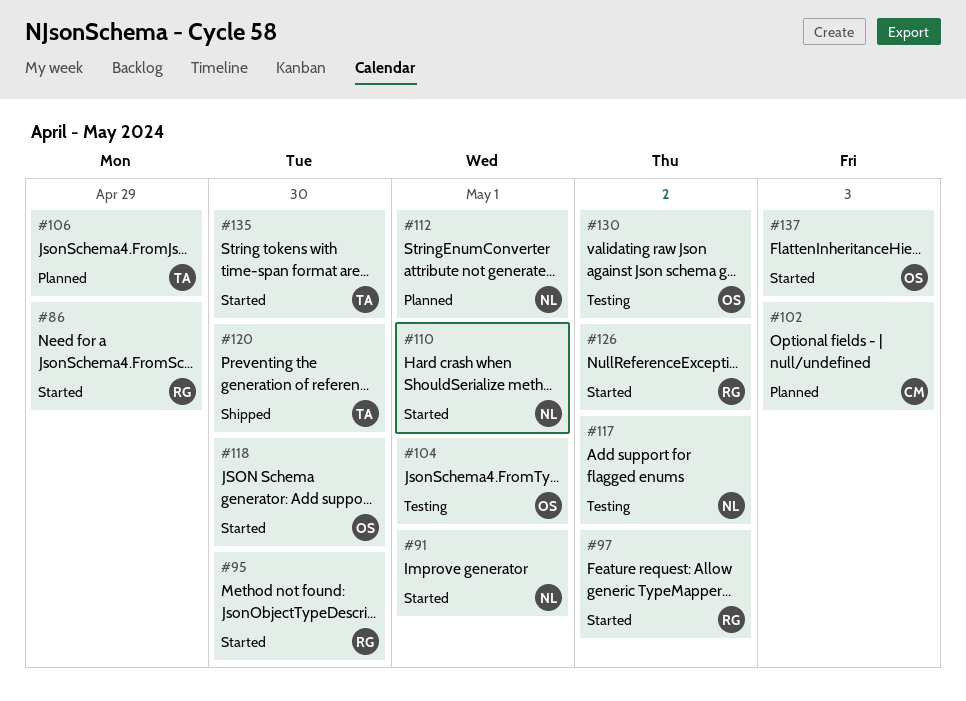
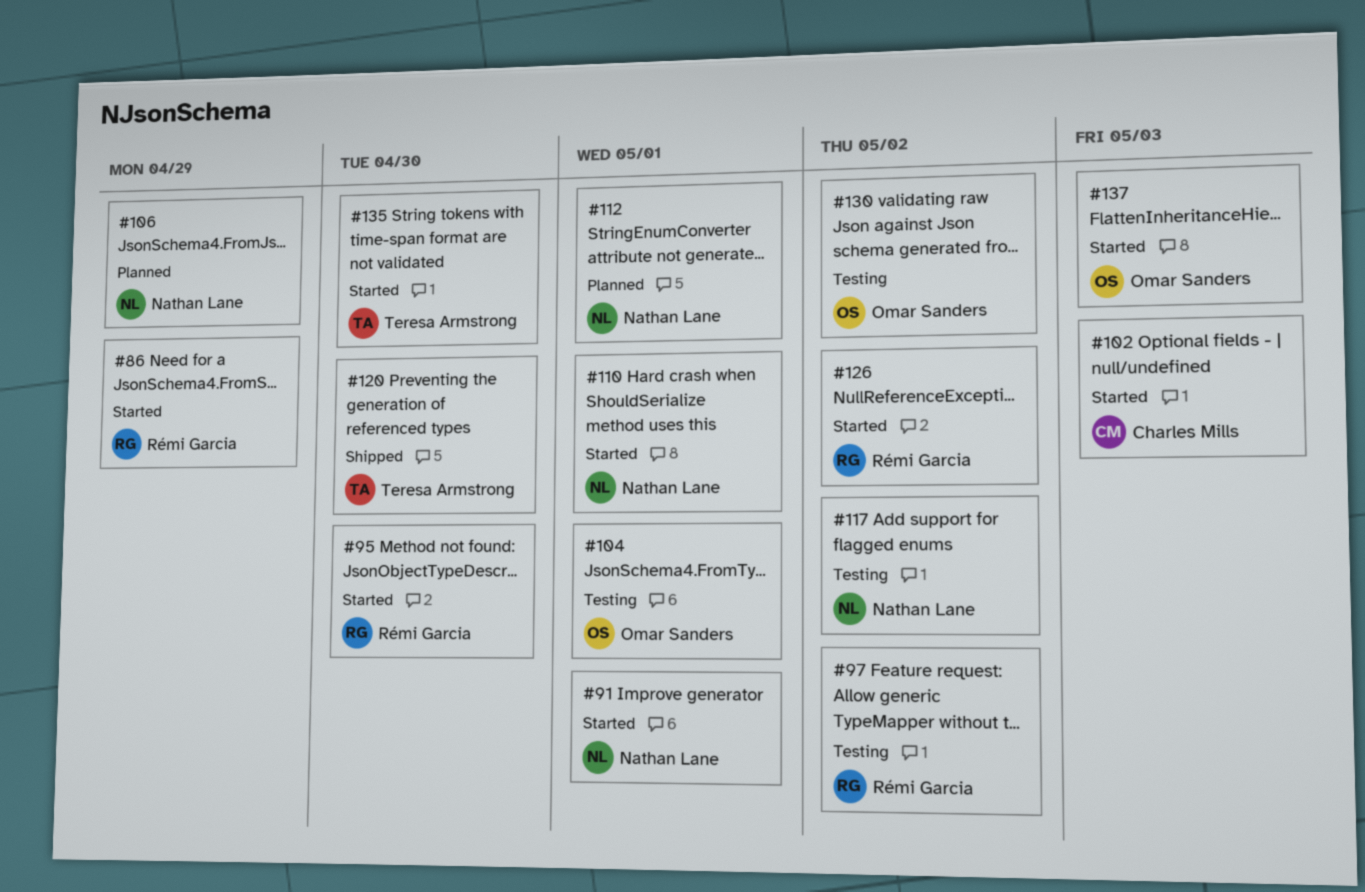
#97, status: Started -> Testing
#102, status: Planned -> Started
#106, owner: Teresa Armstrong -> Nathan Lane
#118: present -> none

